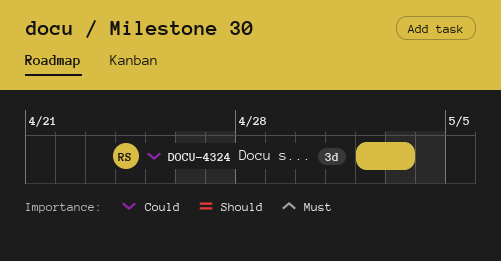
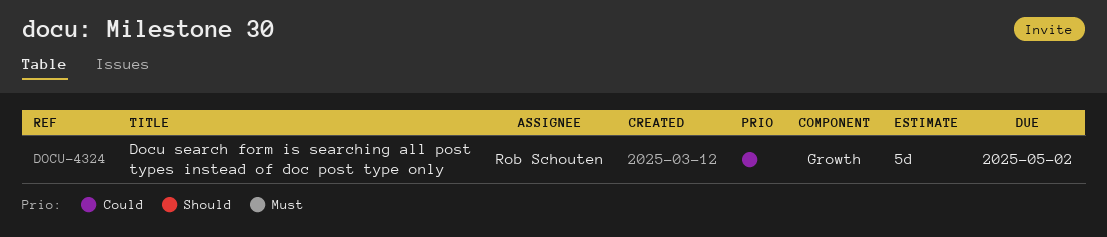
DOCU-4324, estimate: 3d -> 5d
DOCU-4324, due: May 3 -> May 2

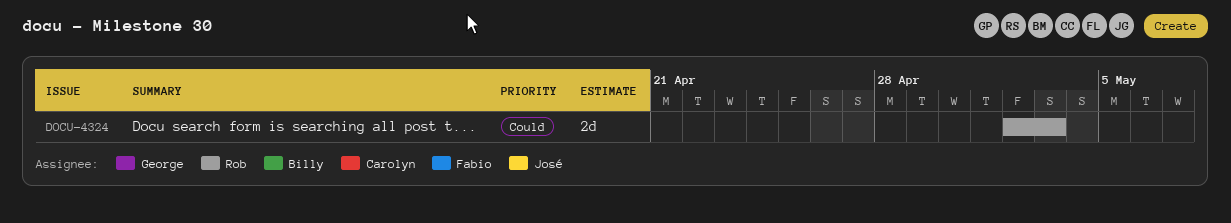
DOCU-4324, estimate: 5d -> 2d
DOCU-4324, due: May 2 -> May 3

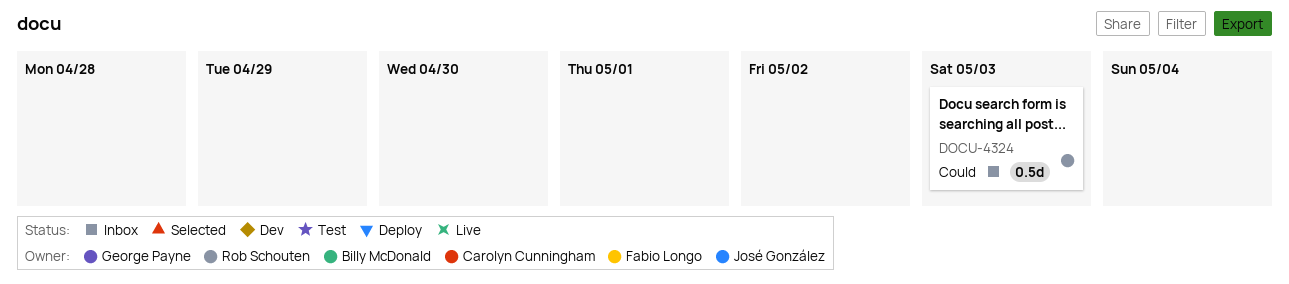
DOCU-4324, estimate: 2d -> 0.5d

